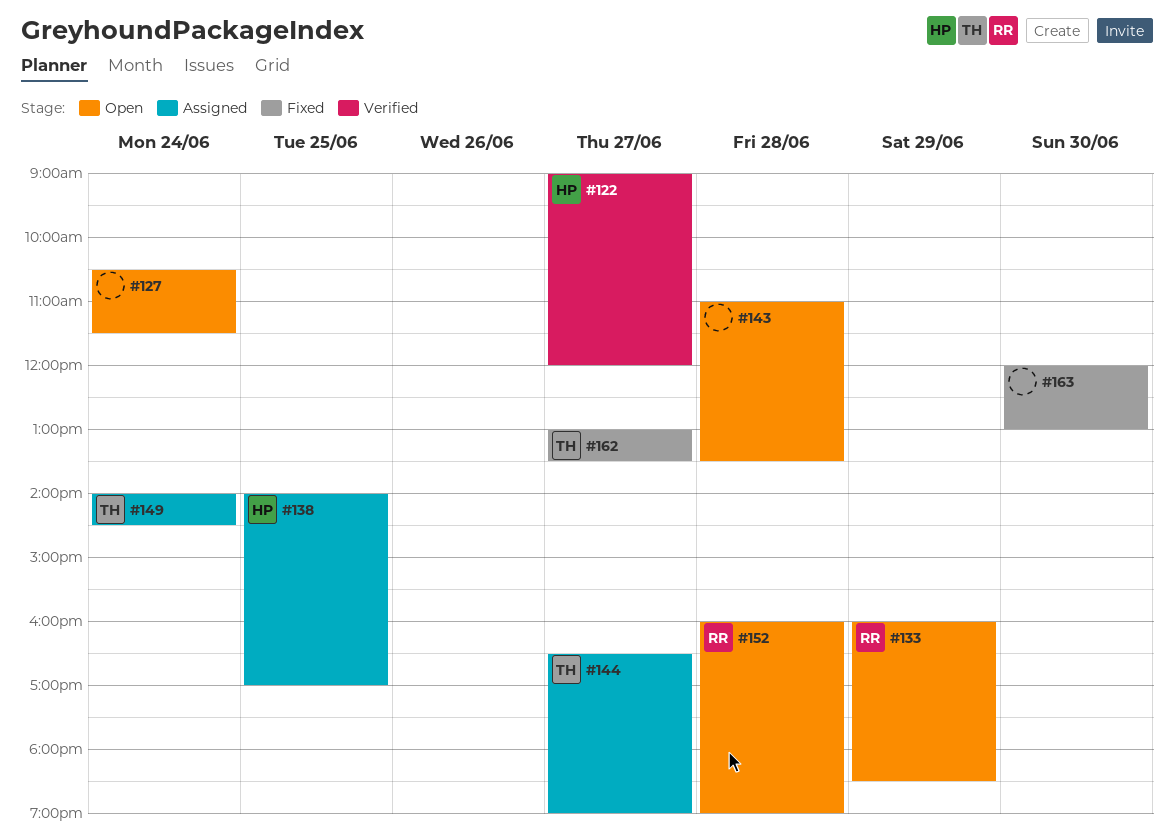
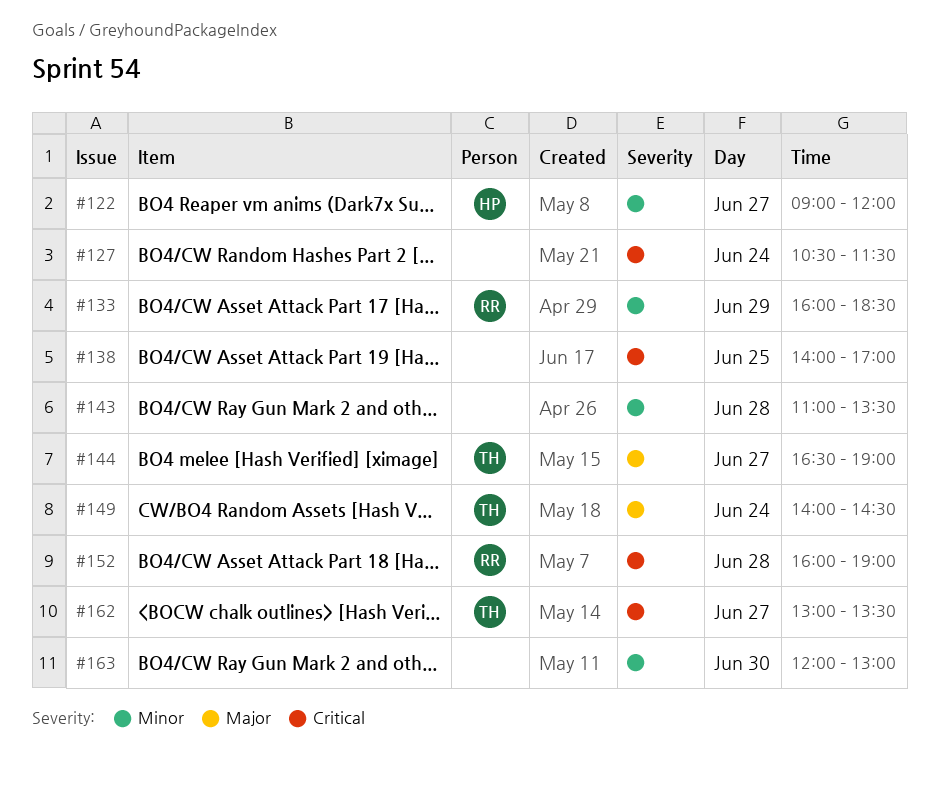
#138, owner: HP -> none

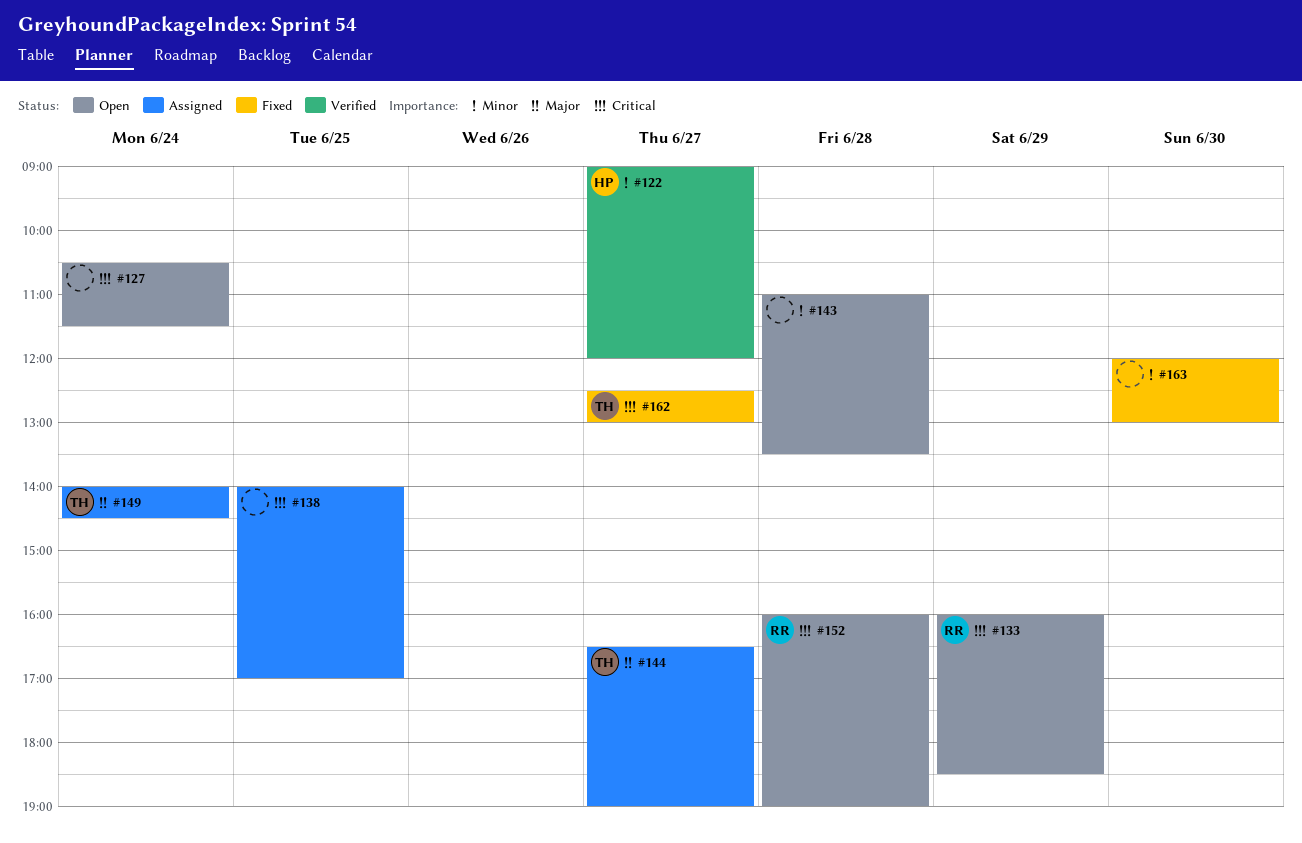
#133, priority: Minor -> Critical
#162, begins: 13:00 -> 12:30
#162, ends: 13:30 -> 13:00

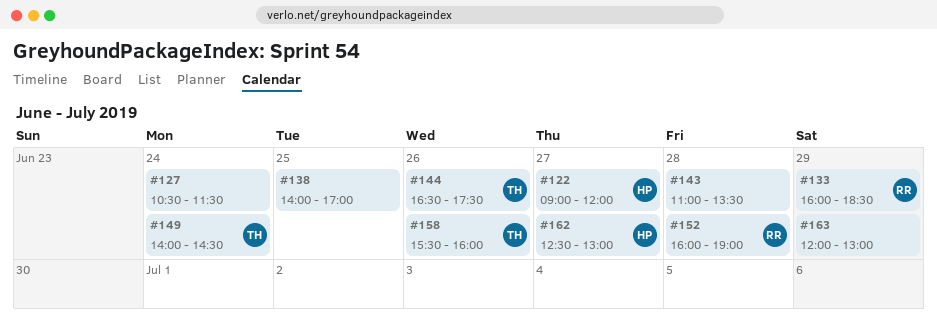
#144, day: Jun 27 -> Jun 26
#144, ends: 19:00 -> 17:30
#158: none -> present
#162, owner: TH -> HP
#163, day: Jun 30 -> Jun 29

